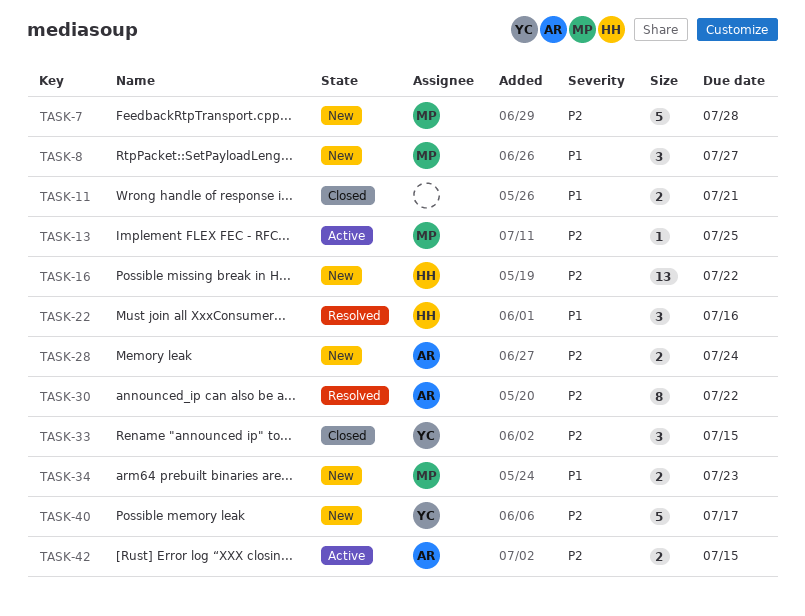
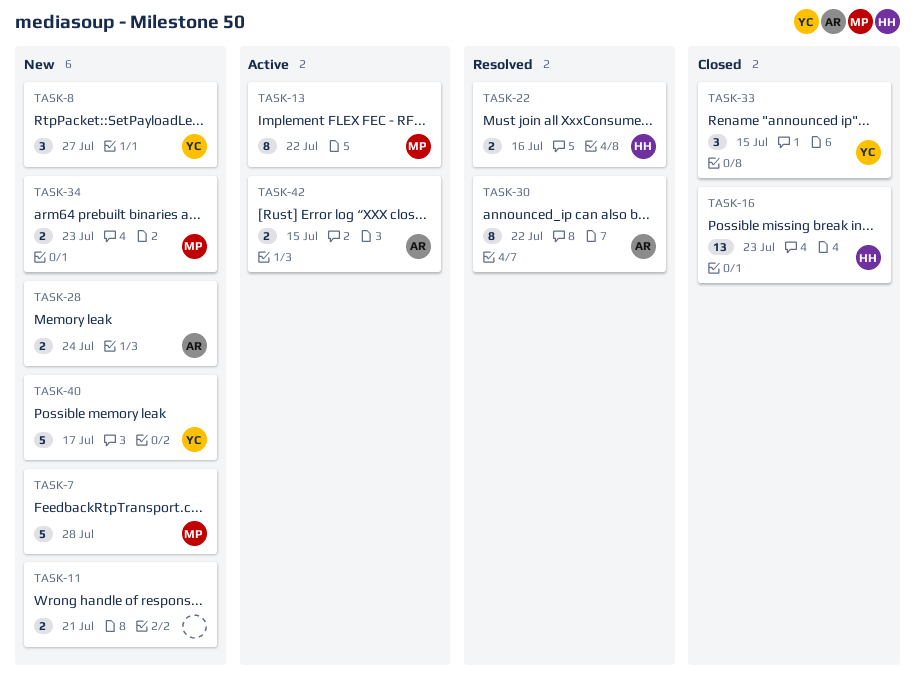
TASK-8, owner: MP -> YC
TASK-11, status: Closed -> New
TASK-13, estimate: 1 -> 8
TASK-13, due: Jul 25 -> Jul 22
TASK-16, status: New -> Closed
TASK-16, due: Jul 22 -> Jul 23
TASK-22, estimate: 3 -> 2

